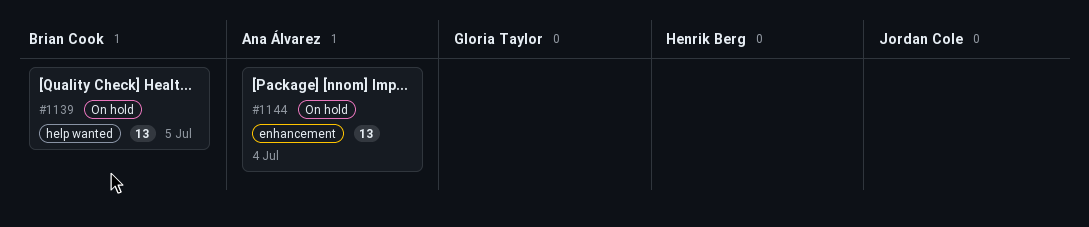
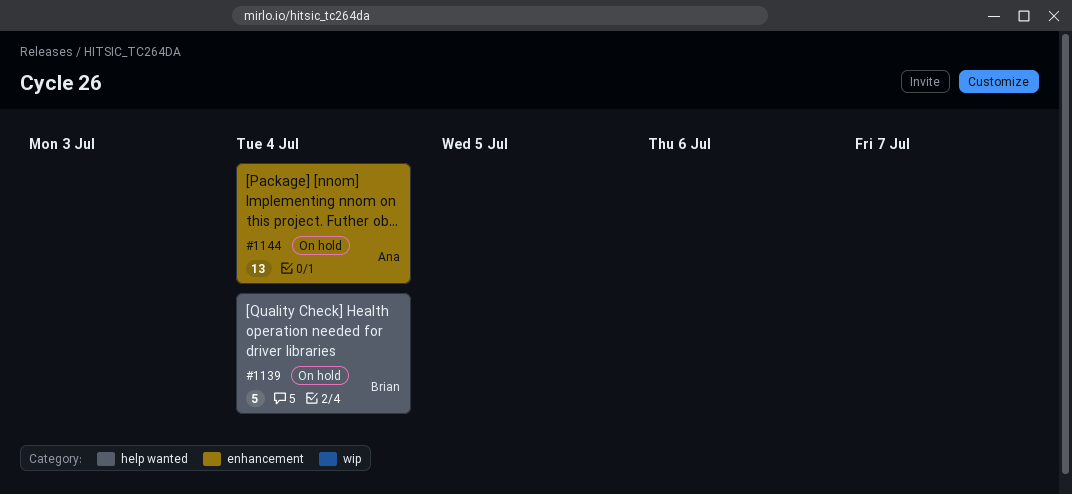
#1139, estimate: 13 -> 5
#1139, due: Jul 5 -> Jul 4

